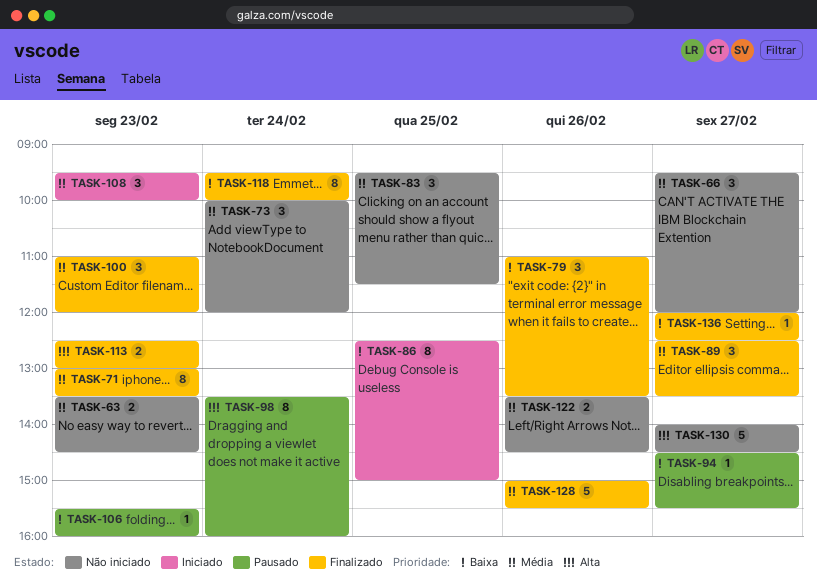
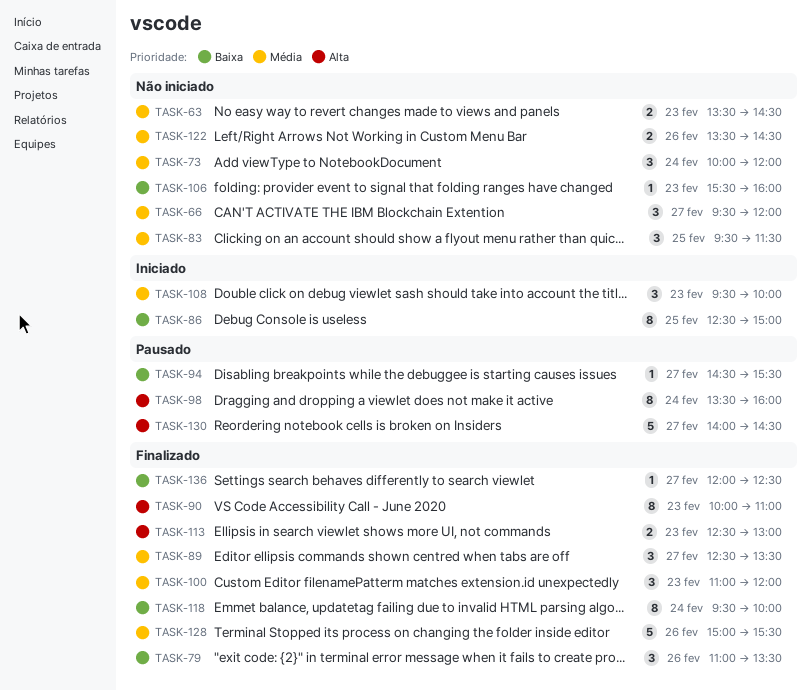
TASK-71: present -> none
TASK-90: none -> present
TASK-106, status: Pausado -> Não iniciado
TASK-130, status: Não iniciado -> Pausado

